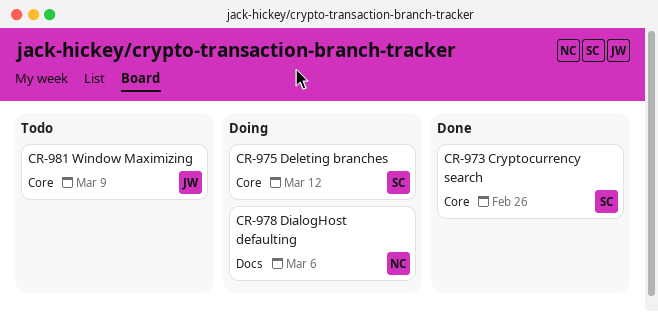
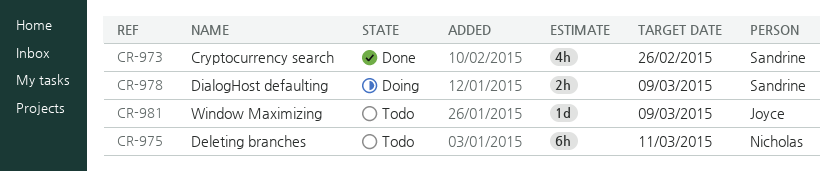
CR-975, status: Doing -> Todo
CR-975, owner: Sandrine -> Nicholas
CR-975, due: Mar 12 -> Mar 11
CR-978, owner: Nicholas -> Sandrine
CR-978, due: Mar 6 -> Mar 9

